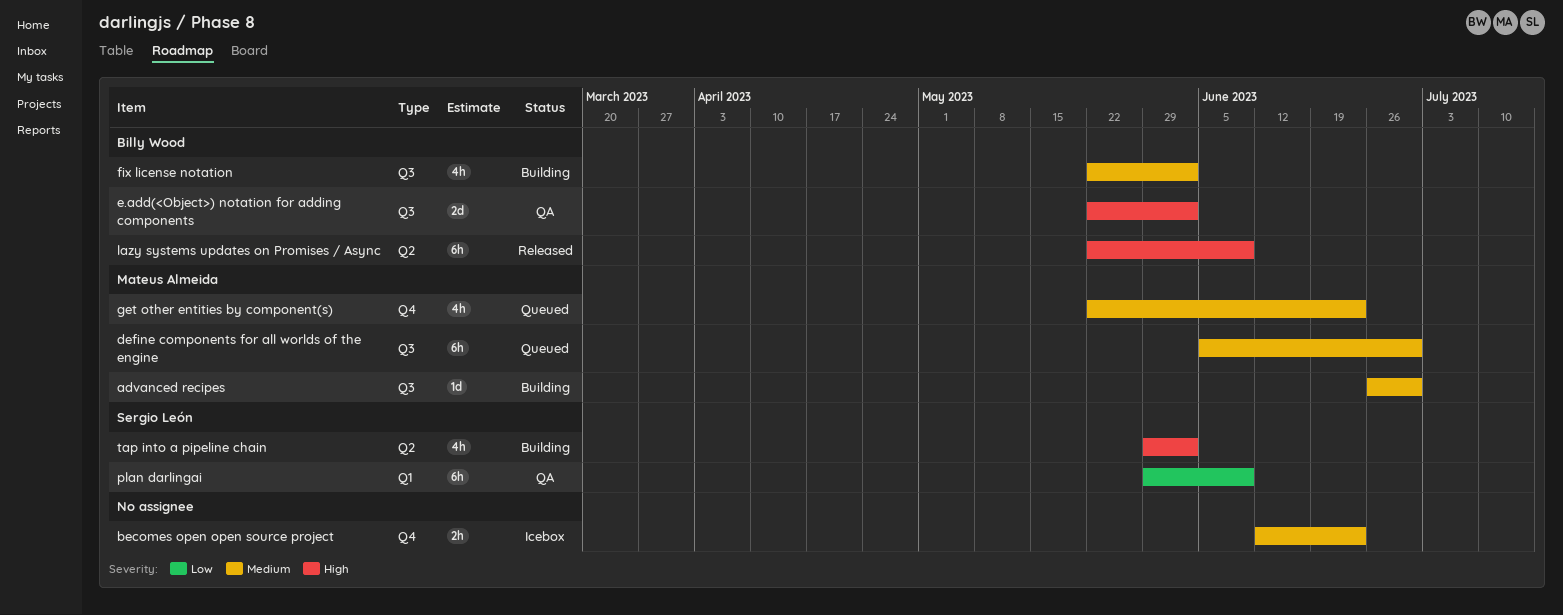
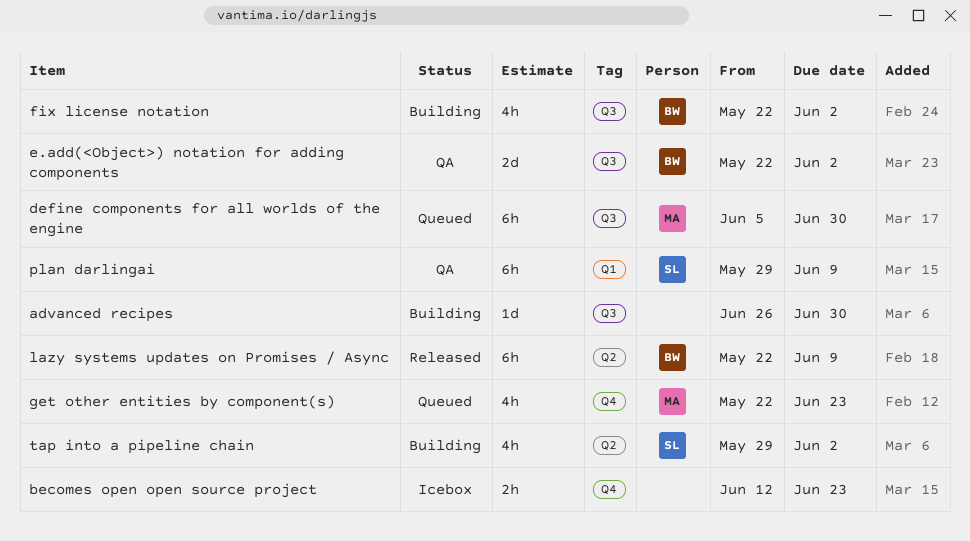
advanced recipes, owner: Mateus Almeida -> none

